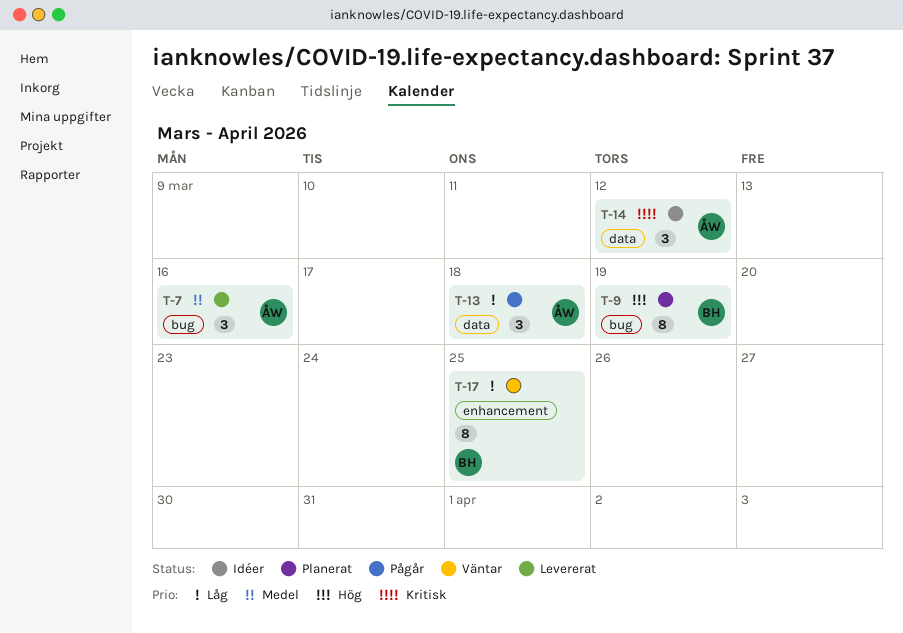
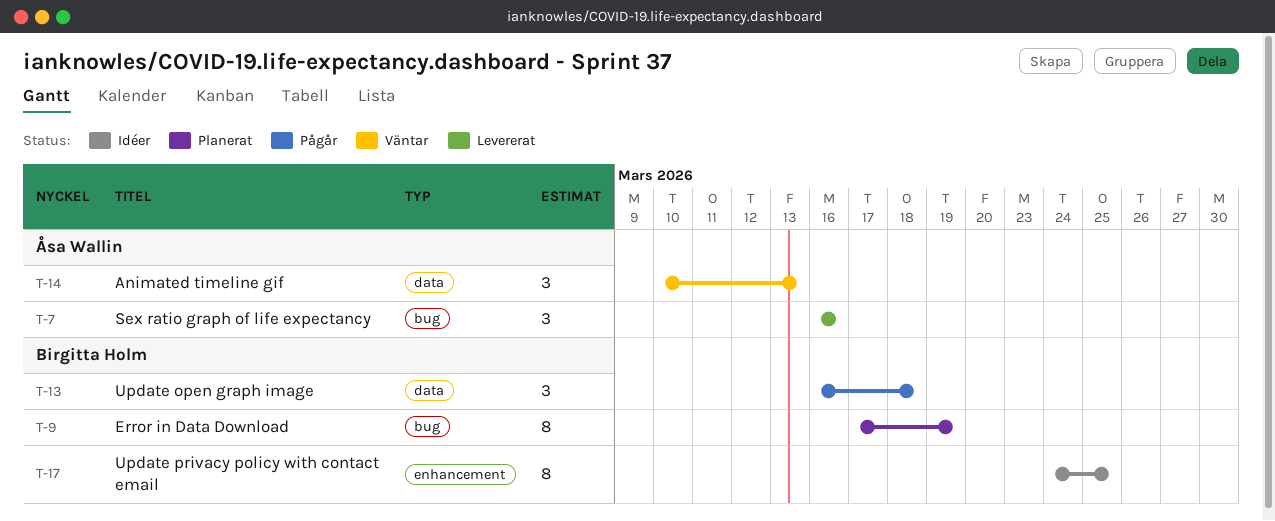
T-13, owner: Åsa Wallin -> Birgitta Holm
T-14, status: Idéer -> Väntar
T-14, due: Mar 12 -> Mar 13
T-17, status: Väntar -> Idéer

